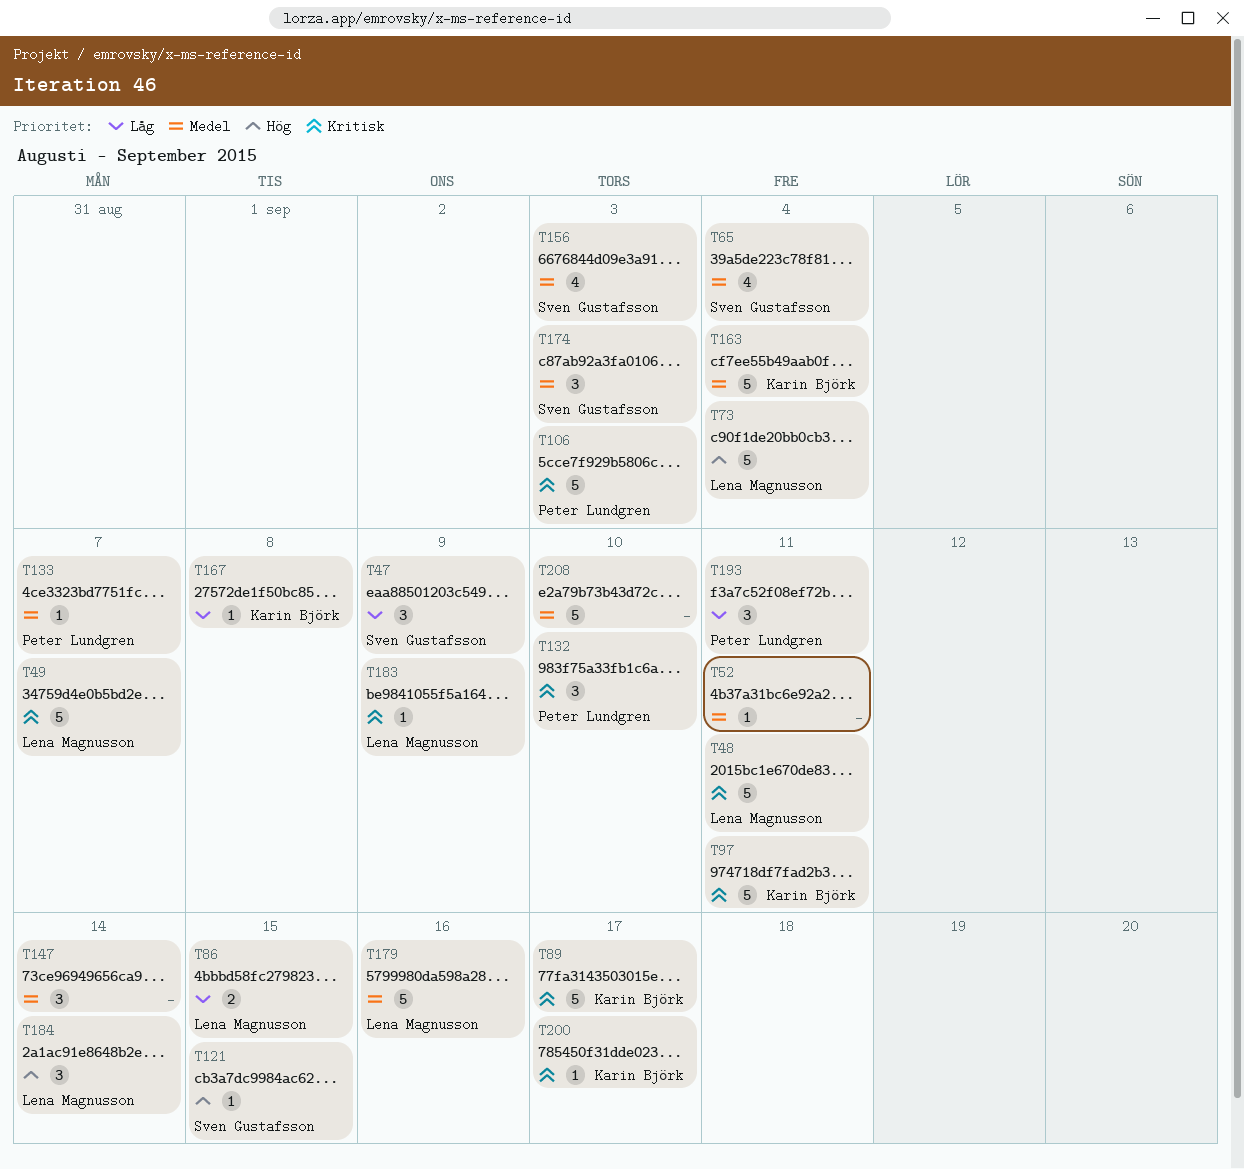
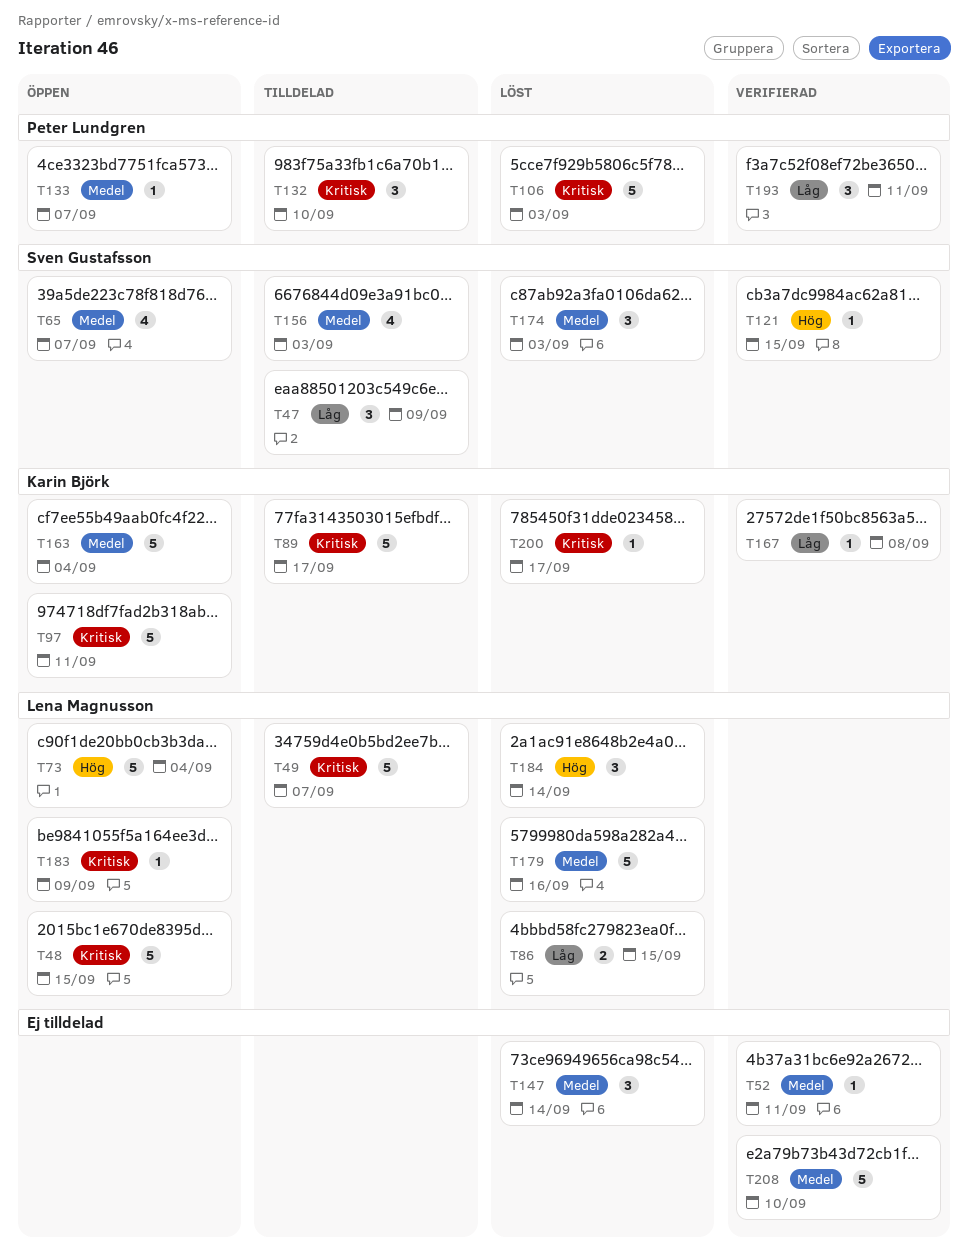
T48, due: Sep 11 -> Sep 15
T65, due: Sep 4 -> Sep 7

